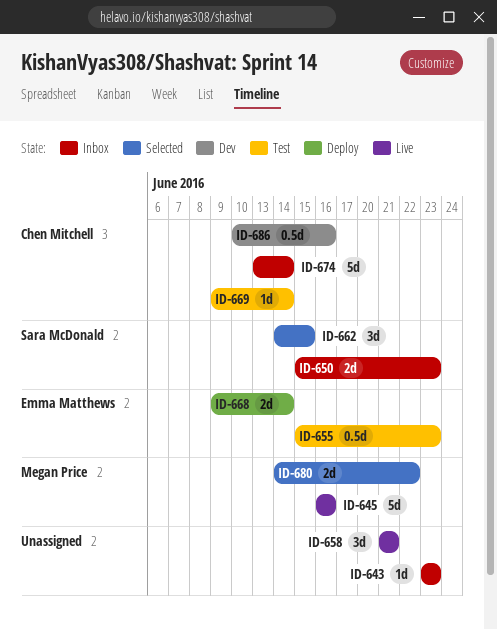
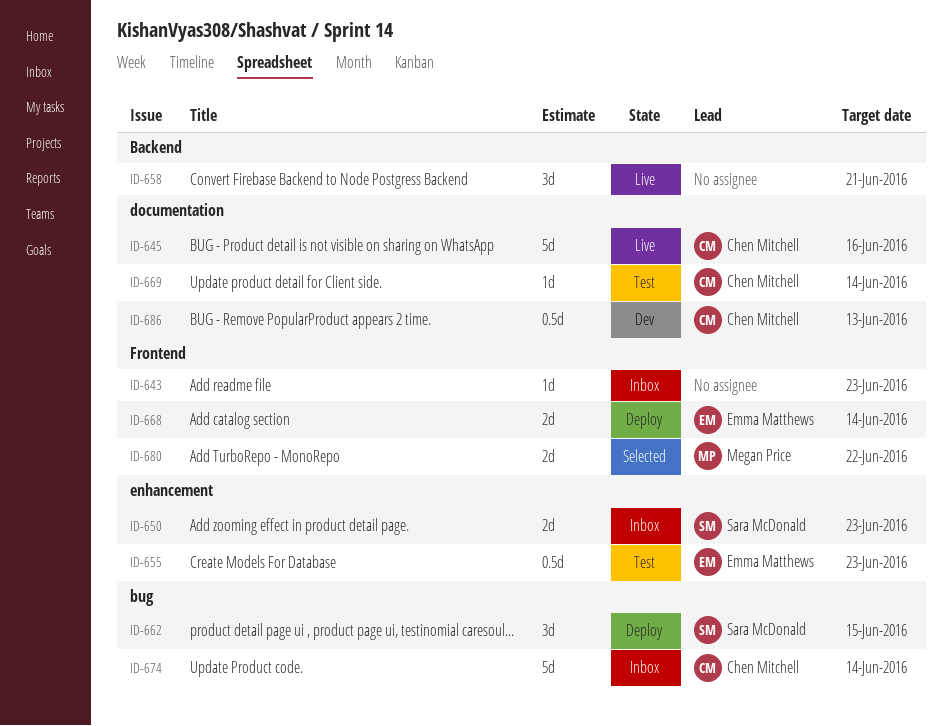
ID-645, owner: Megan Price -> Chen Mitchell
ID-662, status: Selected -> Deploy
ID-686, due: Jun 16 -> Jun 13

